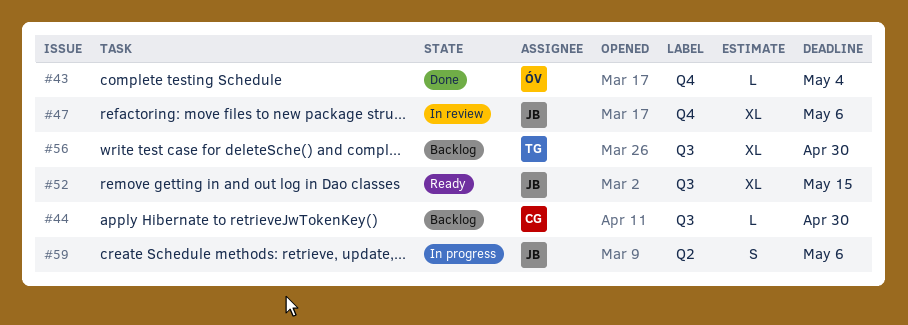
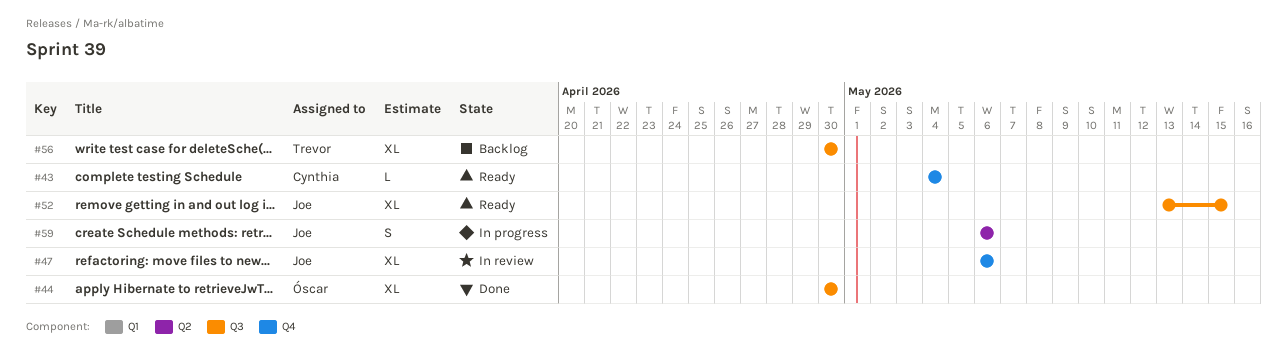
#43, status: Done -> Ready
#43, owner: Óscar -> Cynthia
#44, status: Backlog -> Done
#44, owner: Cynthia -> Óscar
#44, estimate: L -> XL

